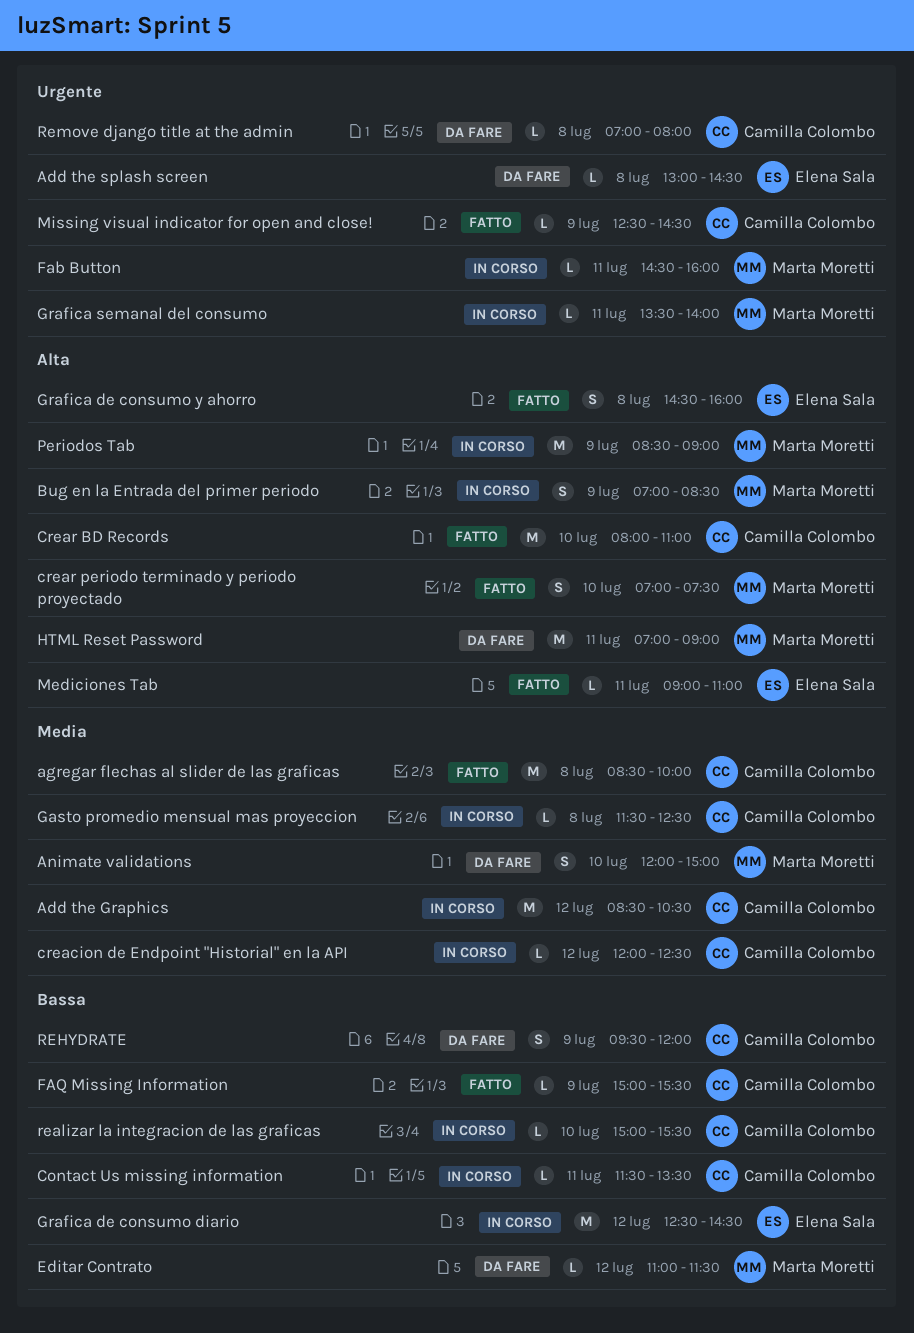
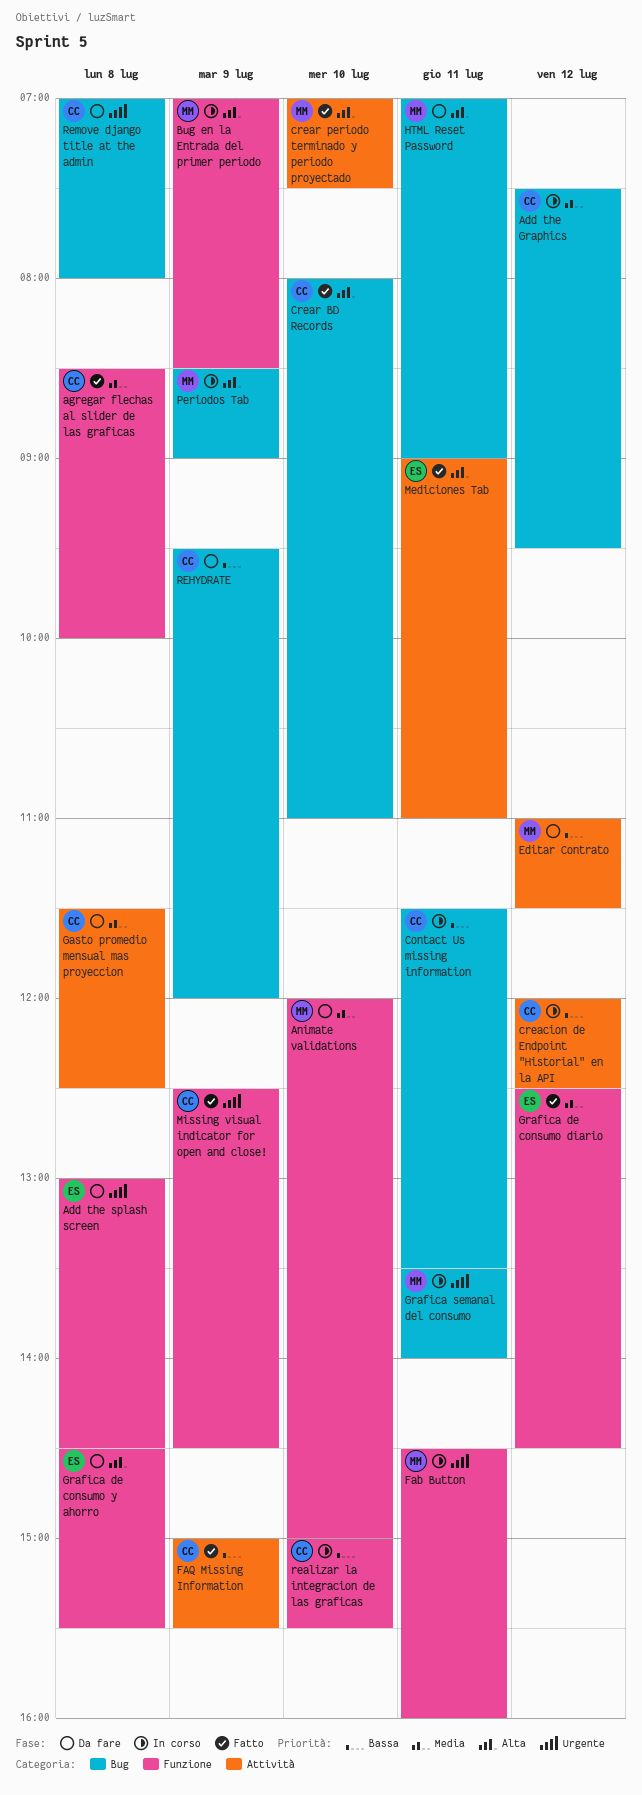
Add the Graphics, begins: 08:30 -> 07:30
Add the Graphics, ends: 10:30 -> 09:30
creacion de Endpoint "Historial" en la API, priority: Media -> Bassa
Gasto promedio mensual mas proyeccion, status: In corso -> Da fare
Grafica de consumo diario, status: In corso -> Fatto
Grafica de consumo diario, priority: Bassa -> Media
Grafica de consumo y ahorro, status: Fatto -> Da fare
Grafica de consumo y ahorro, ends: 16:00 -> 15:30

